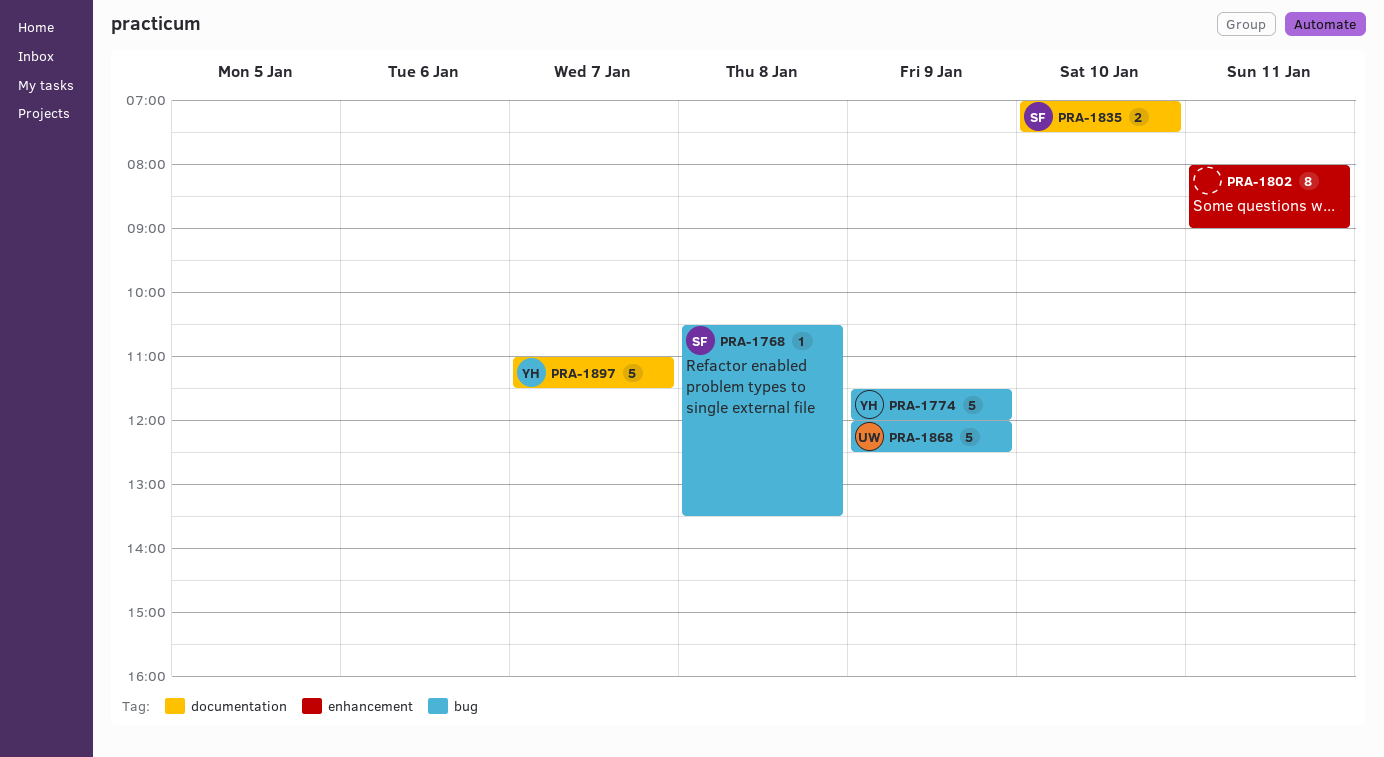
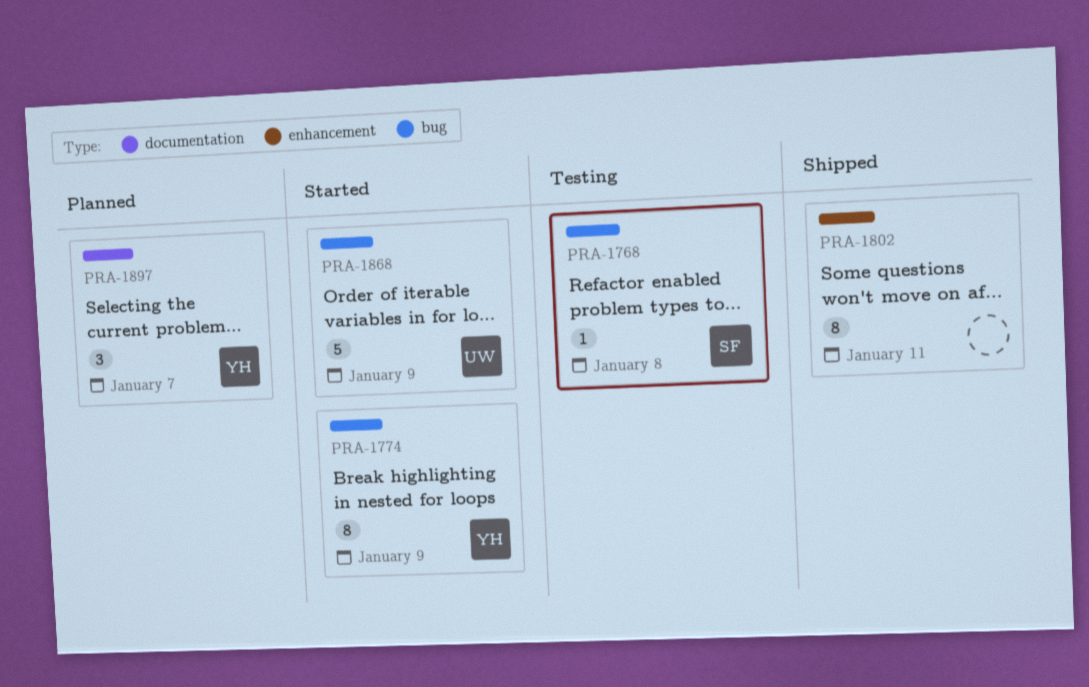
PRA-1774, estimate: 5 -> 8
PRA-1835: present -> none
PRA-1897, estimate: 5 -> 3

